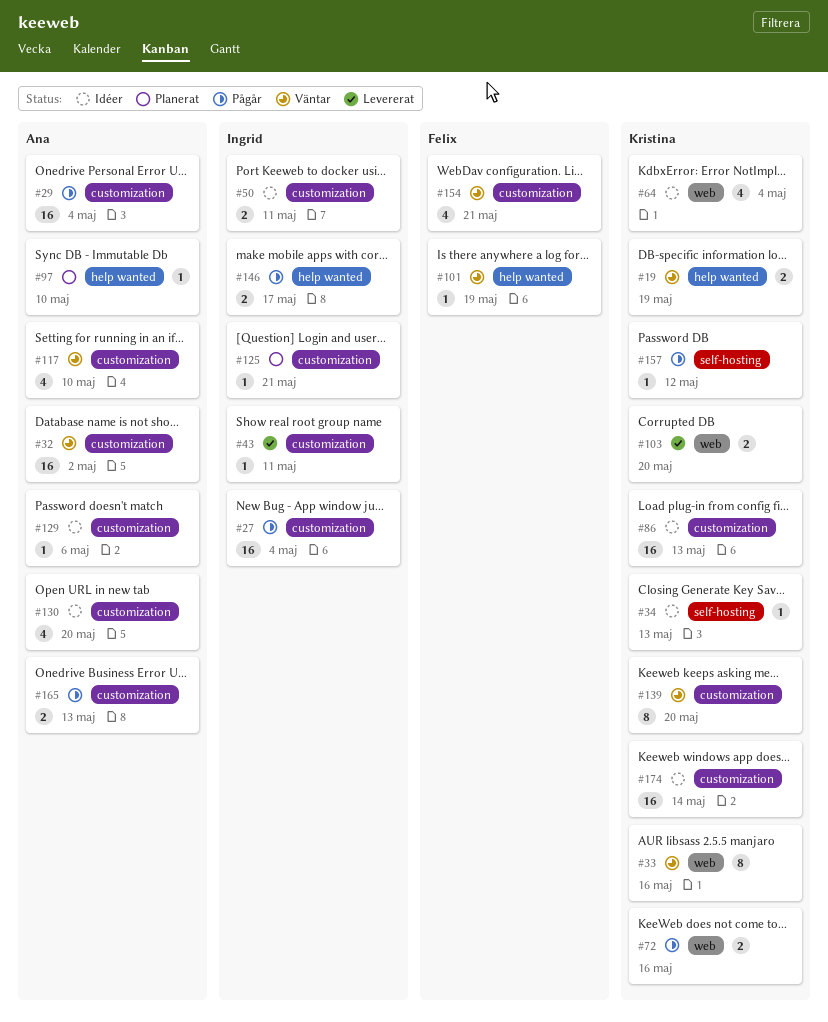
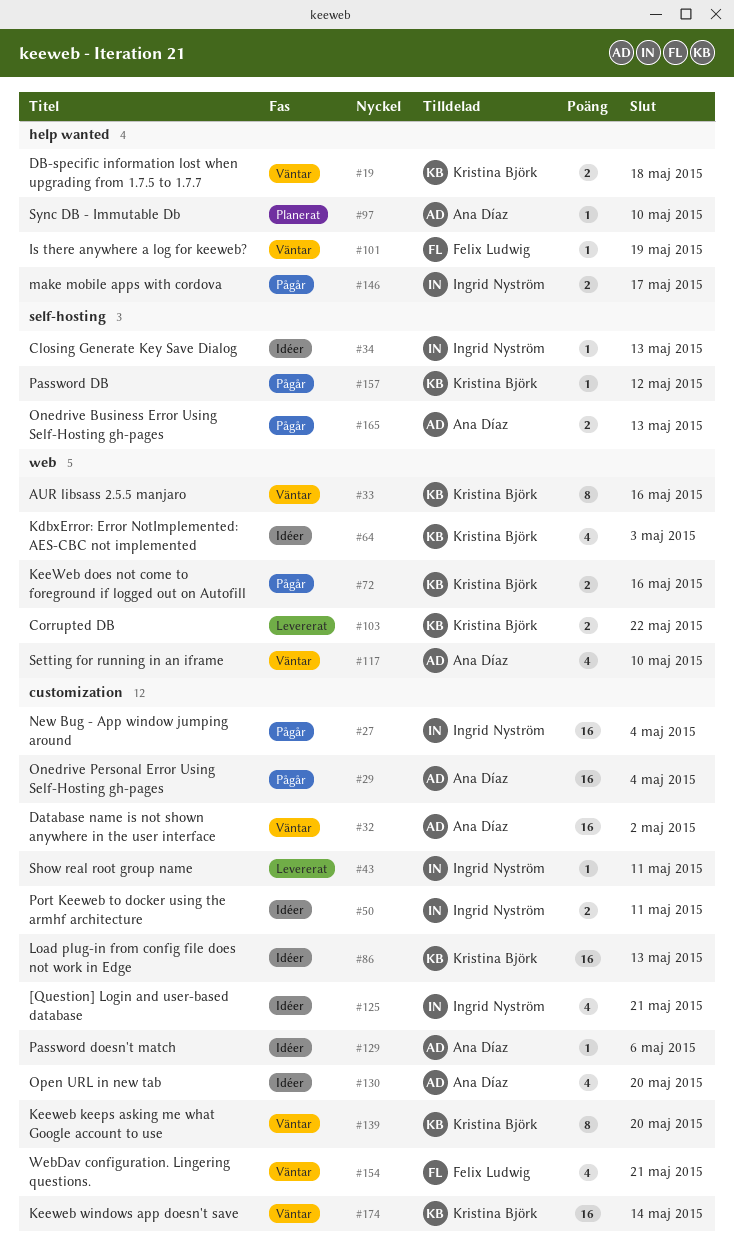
#19, due: May 19 -> May 18
#34, owner: Kristina Björk -> Ingrid Nyström
#64, due: May 4 -> May 3
#103, due: May 20 -> May 22
#117, label: customization -> web
#125, status: Planerat -> Idéer
#125, estimate: 1 -> 4
#165, label: customization -> self-hosting
#174, status: Idéer -> Väntar

